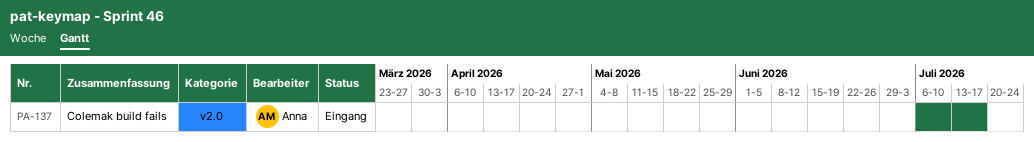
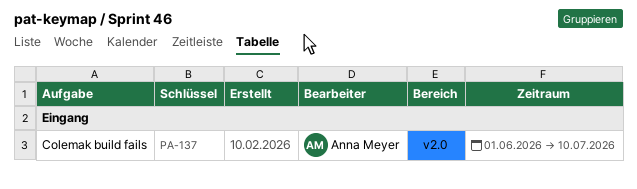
PA-137, start: Jul 6 -> Jun 1
PA-137, due: Jul 17 -> Jul 10

